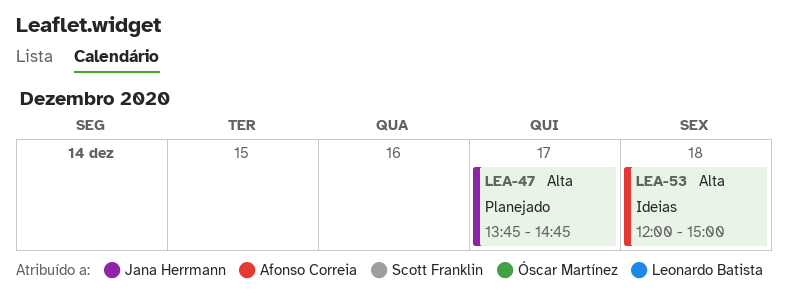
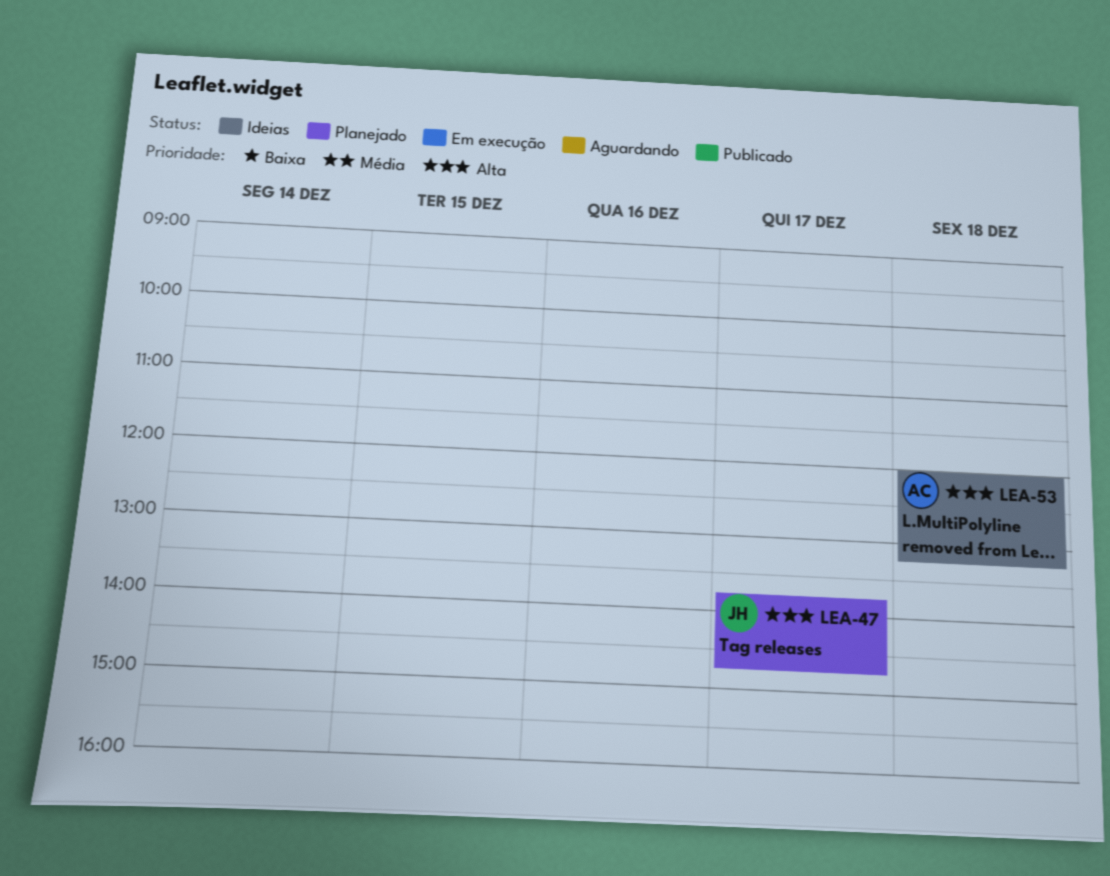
LEA-53, ends: 15:00 -> 13:15

